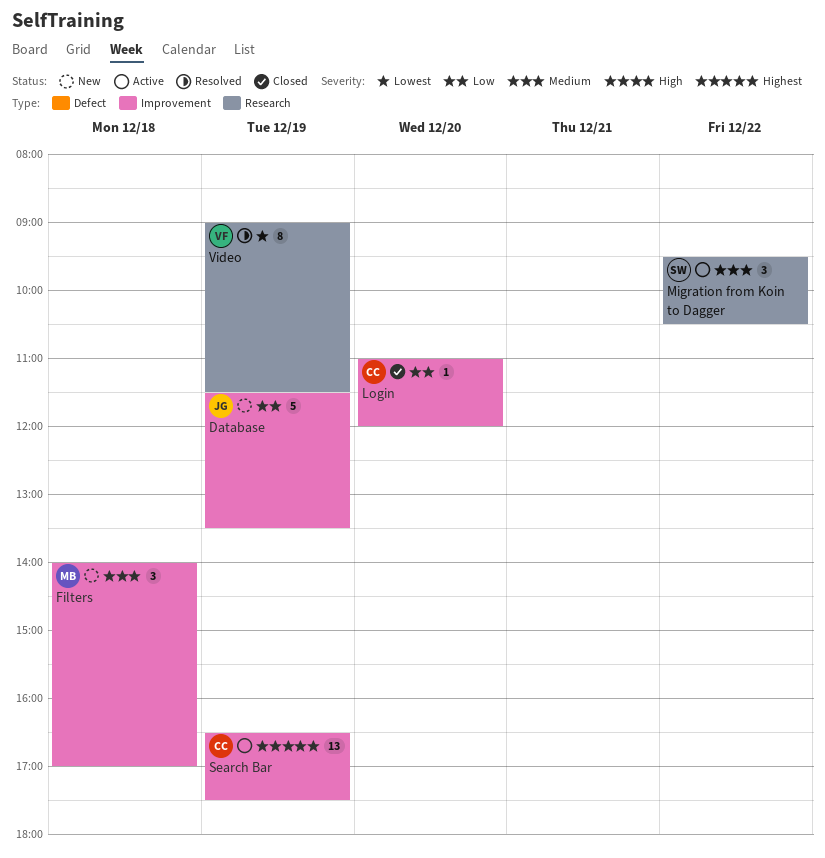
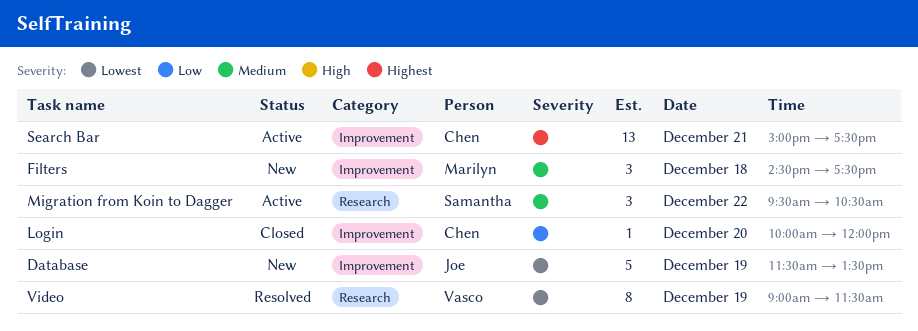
Database, priority: Low -> Lowest
Filters, begins: 14:00 -> 14:30
Filters, ends: 17:00 -> 17:30
Login, begins: 11:00 -> 10:00
Search Bar, day: Dec 19 -> Dec 21
Search Bar, begins: 16:30 -> 15:00

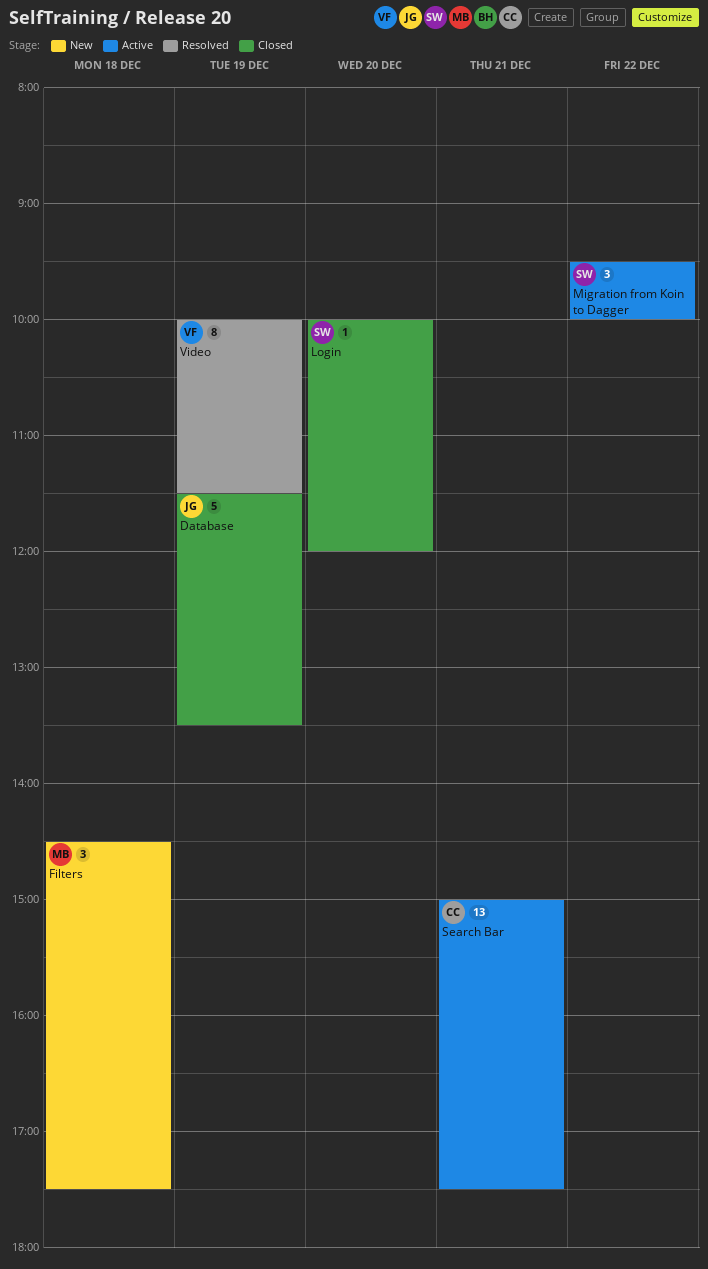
Database, status: New -> Closed
Login, owner: Chen -> Samantha
Migration from Koin to Dagger, ends: 10:30 -> 10:00
Video, begins: 09:00 -> 10:00

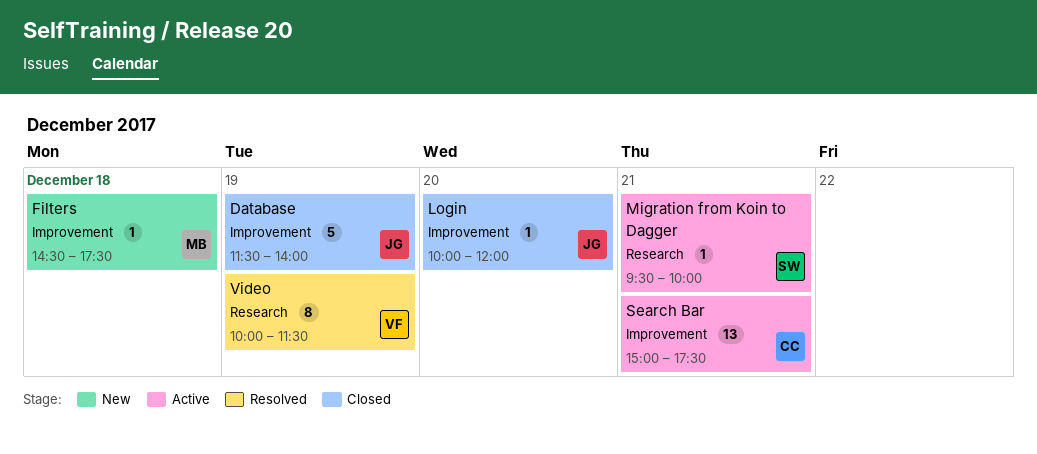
Database, ends: 13:30 -> 14:00
Filters, estimate: 3 -> 1
Login, owner: SW -> JG
Migration from Koin to Dagger, estimate: 3 -> 1
Migration from Koin to Dagger, day: Dec 22 -> Dec 21

